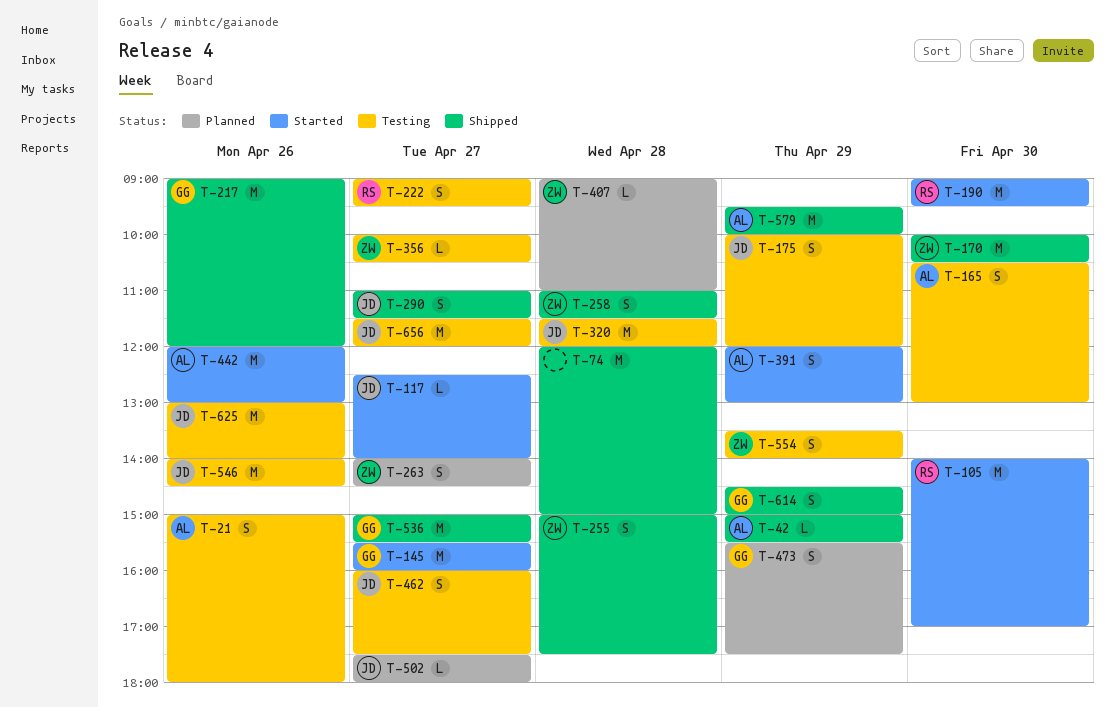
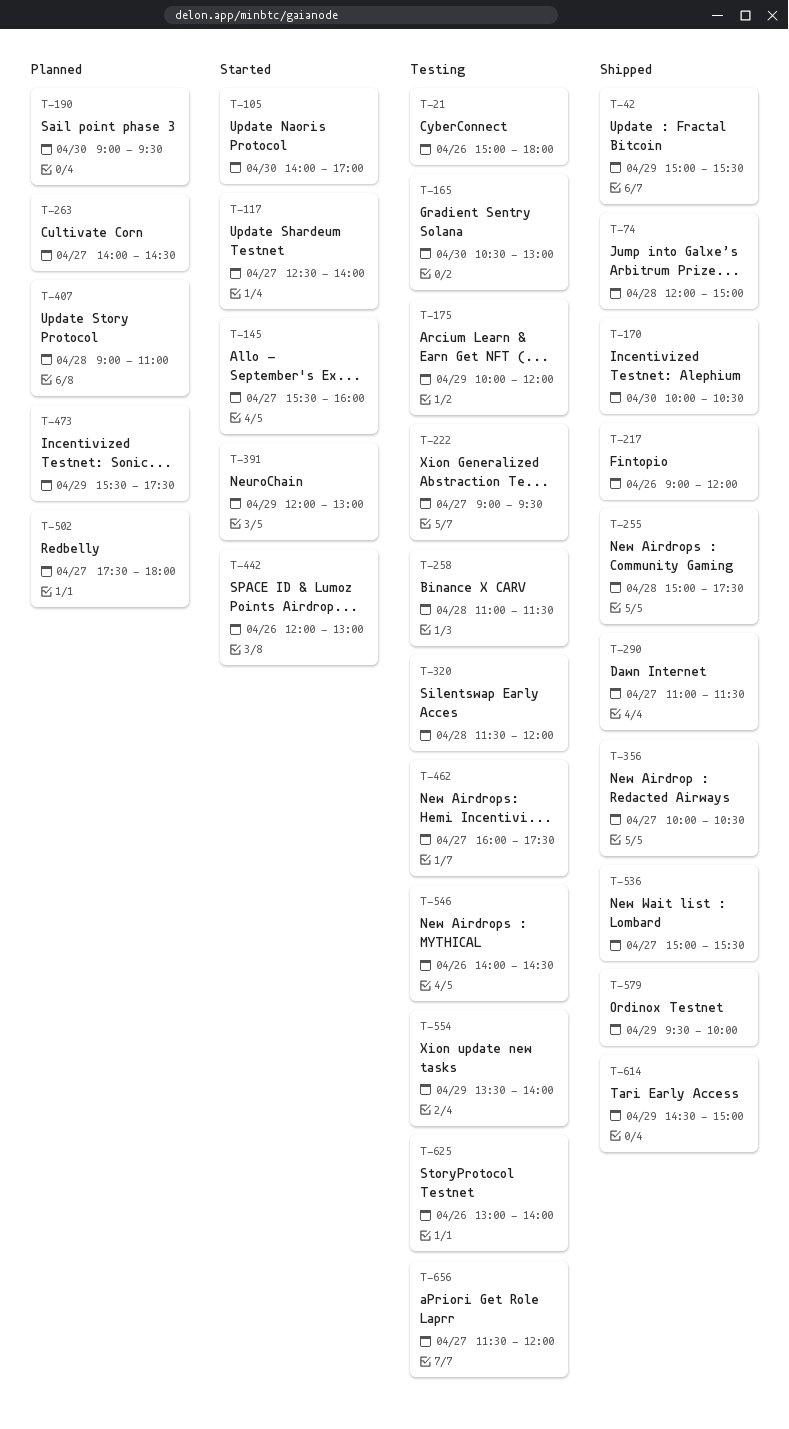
T-190, status: Started -> Planned
T-258, status: Shipped -> Testing
T-356, status: Testing -> Shipped

